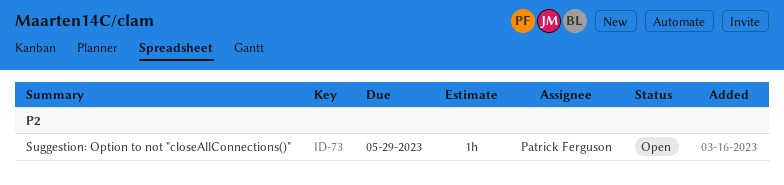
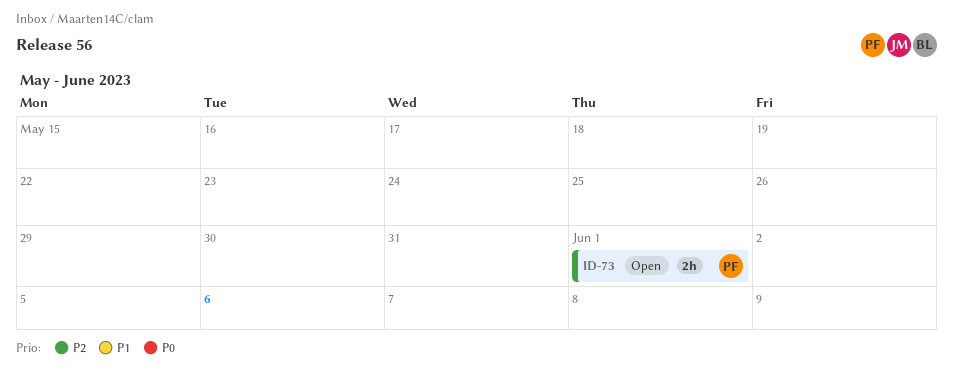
ID-73, estimate: 1h -> 2h
ID-73, due: May 29 -> Jun 1

